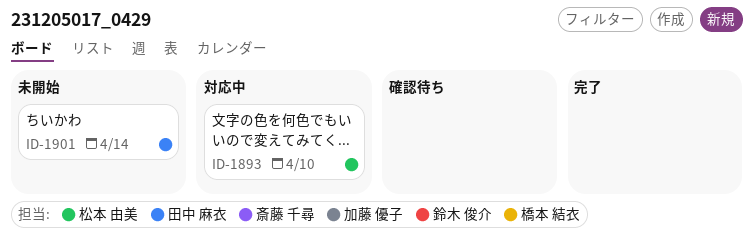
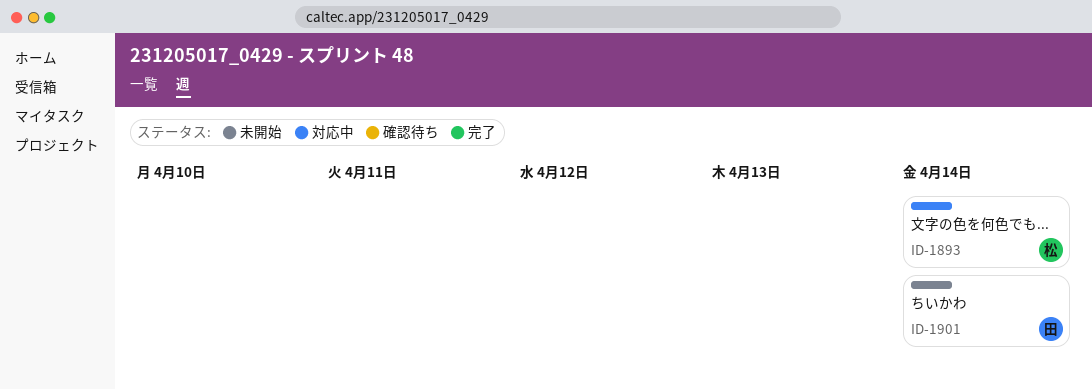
ID-1893, due: Apr 10 -> Apr 14

